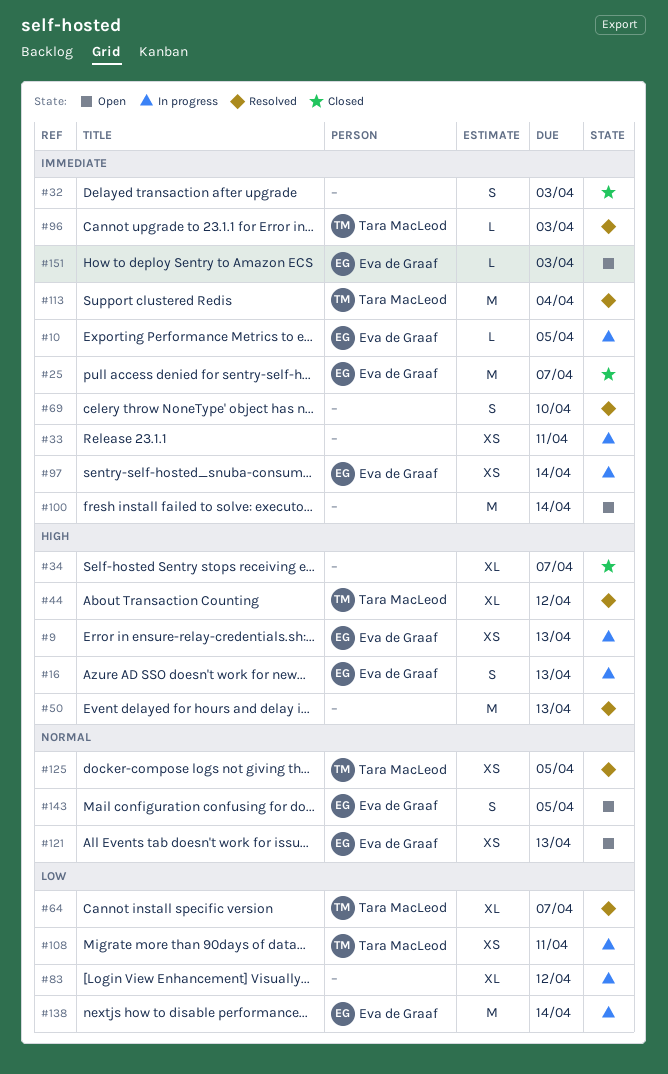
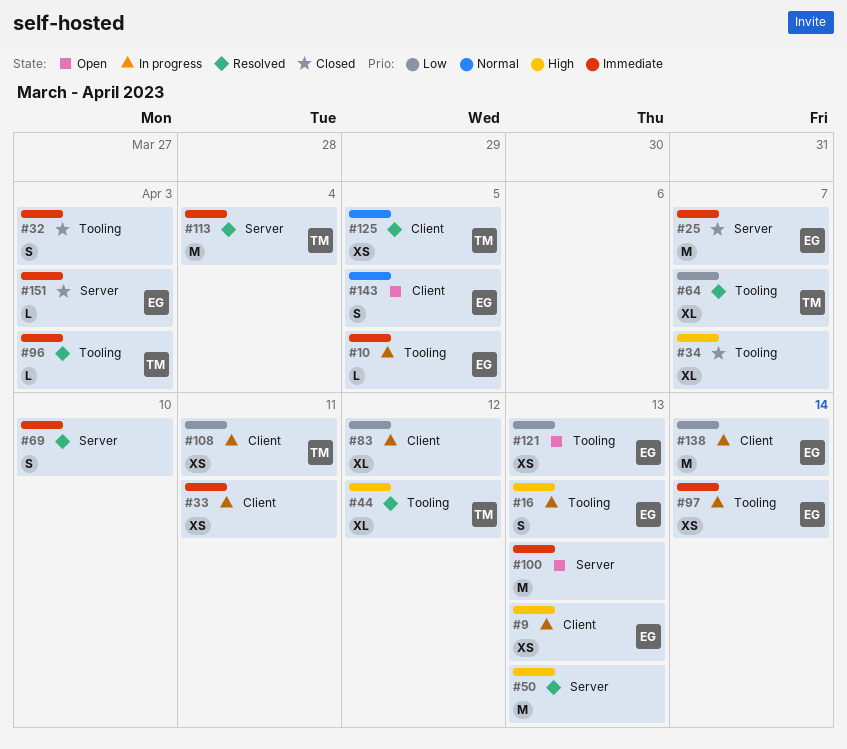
#100, due: Apr 14 -> Apr 13
#121, priority: Normal -> Low
#151, status: Open -> Closed

